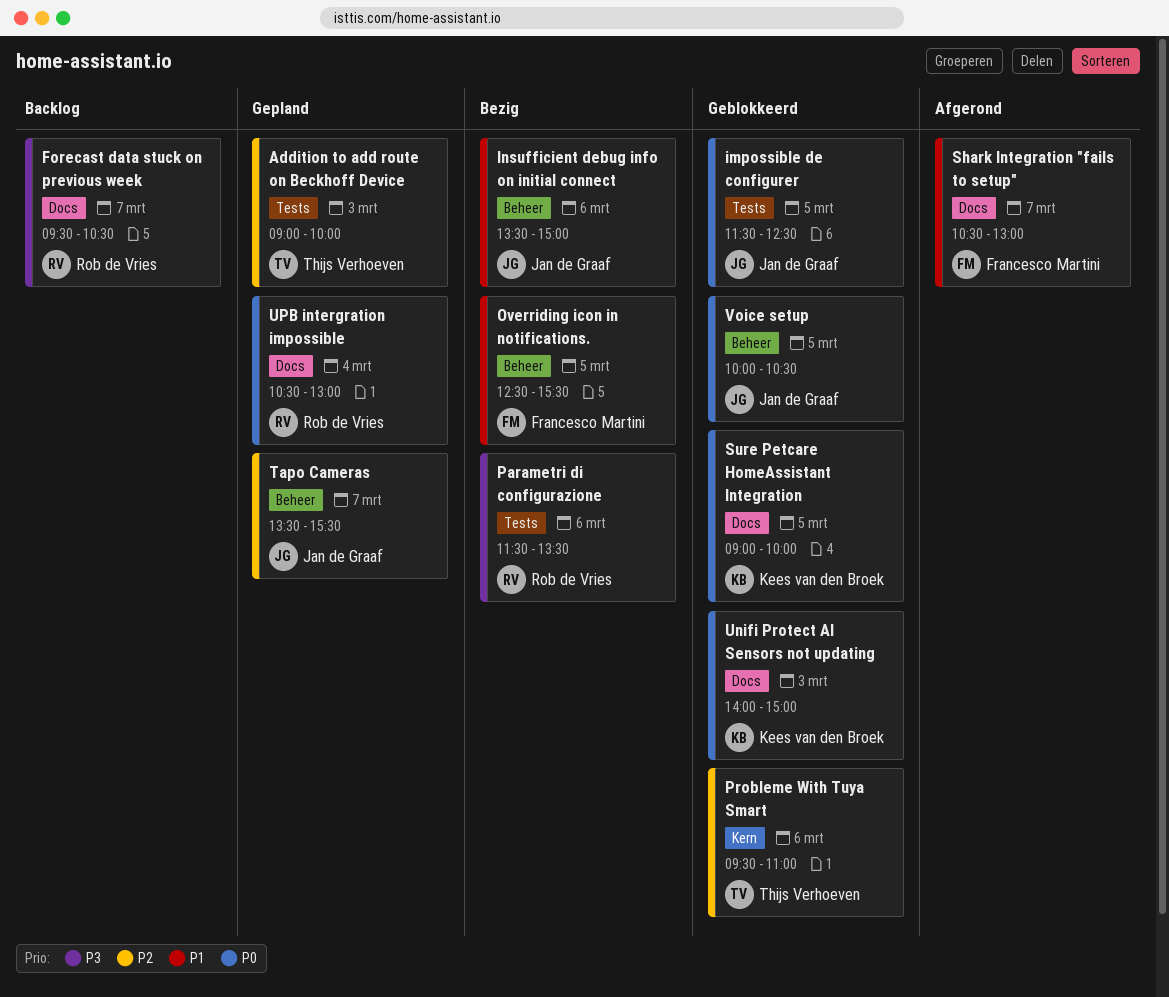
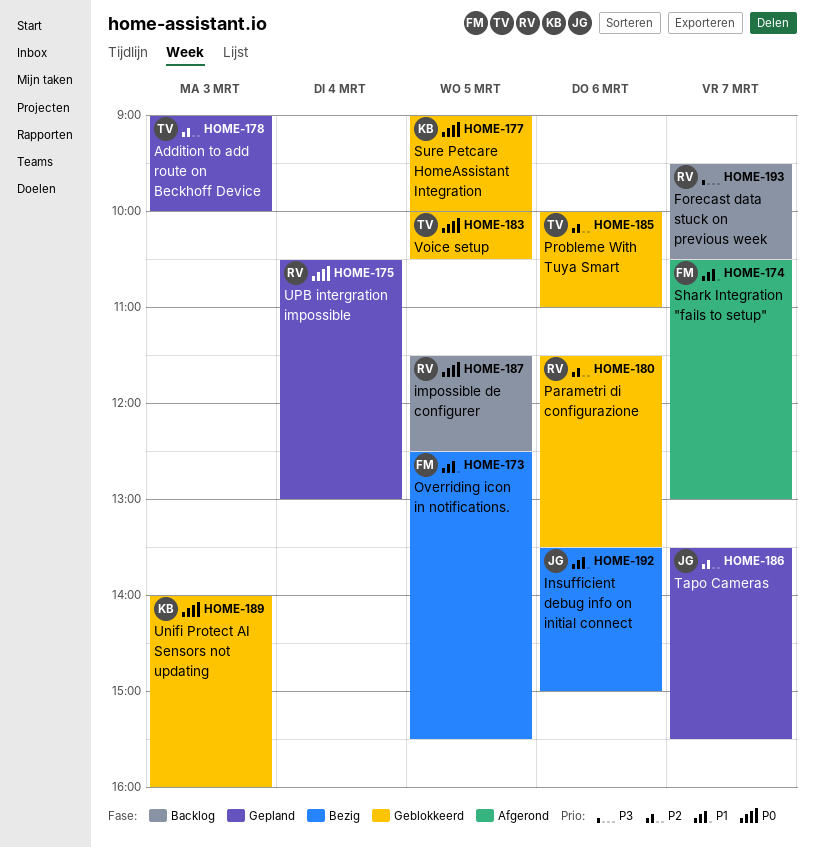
impossible de configurer, status: Geblokkeerd -> Backlog
impossible de configurer, owner: Jan de Graaf -> Rob de Vries
Parametri di configurazione, status: Bezig -> Geblokkeerd
Parametri di configurazione, priority: P3 -> P2
Probleme With Tuya Smart, begins: 09:30 -> 10:00
Unifi Protect AI Sensors not updating, ends: 15:00 -> 16:00
Voice setup, owner: Jan de Graaf -> Thijs Verhoeven

